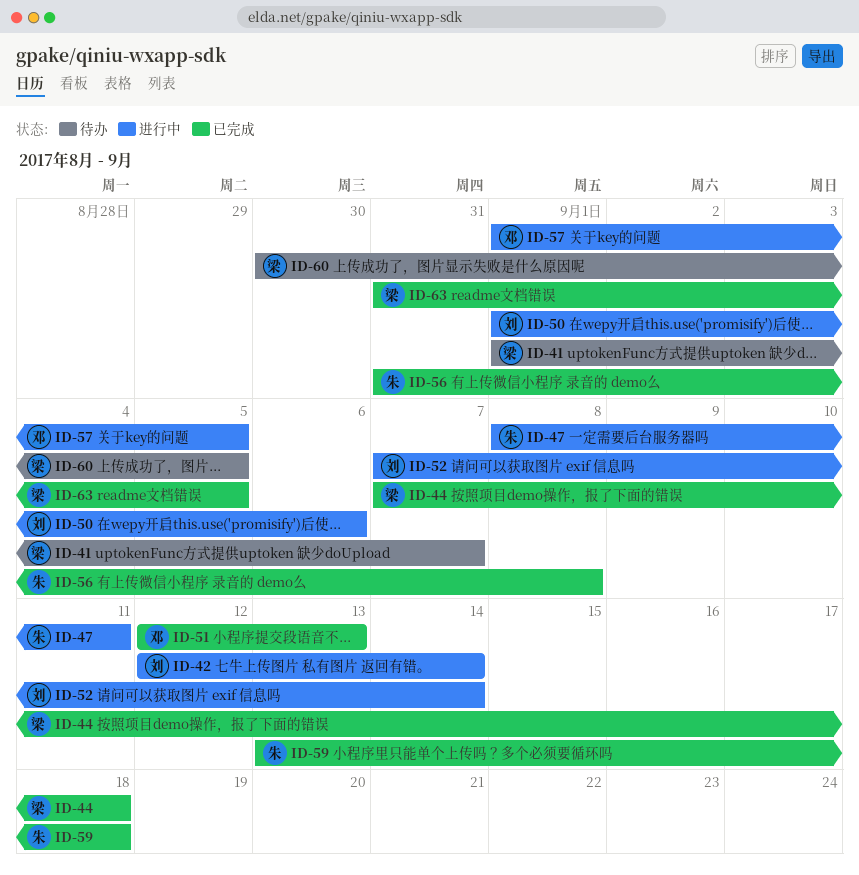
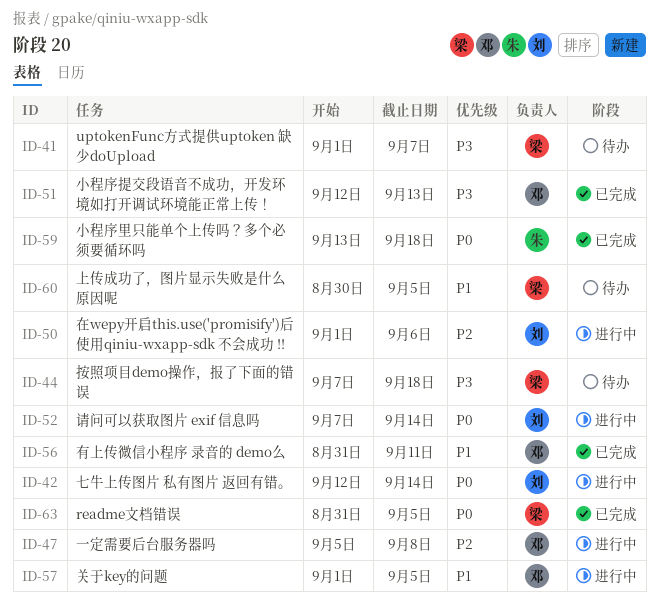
ID-44, status: 已完成 -> 待办
ID-47, owner: 朱 -> 邓
ID-47, start: Sep 8 -> Sep 5
ID-47, due: Sep 11 -> Sep 8
ID-56, owner: 朱 -> 邓
ID-56, due: Sep 8 -> Sep 11

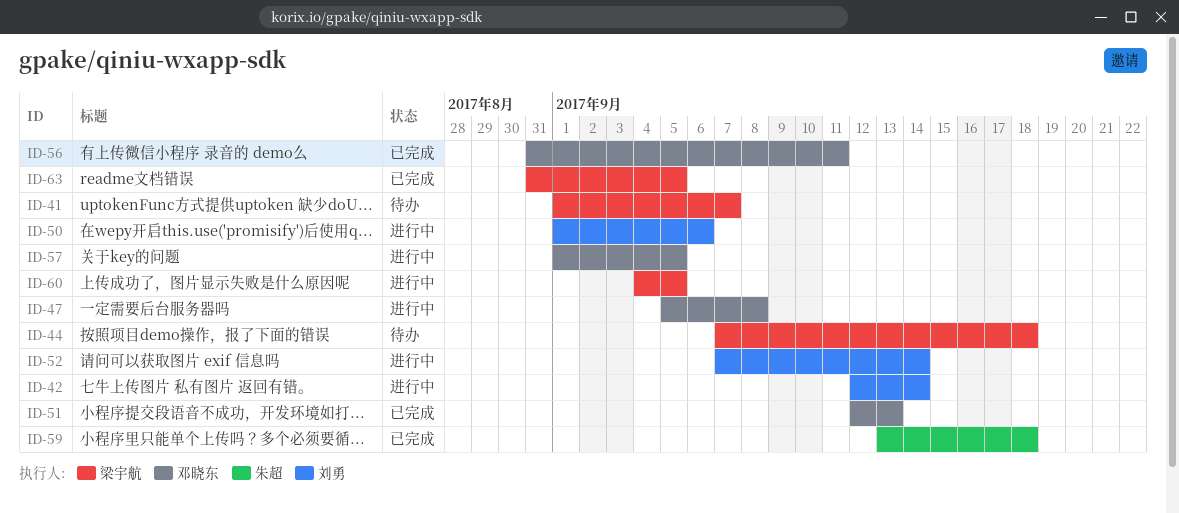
ID-60, status: 待办 -> 进行中
ID-60, start: Aug 30 -> Sep 4

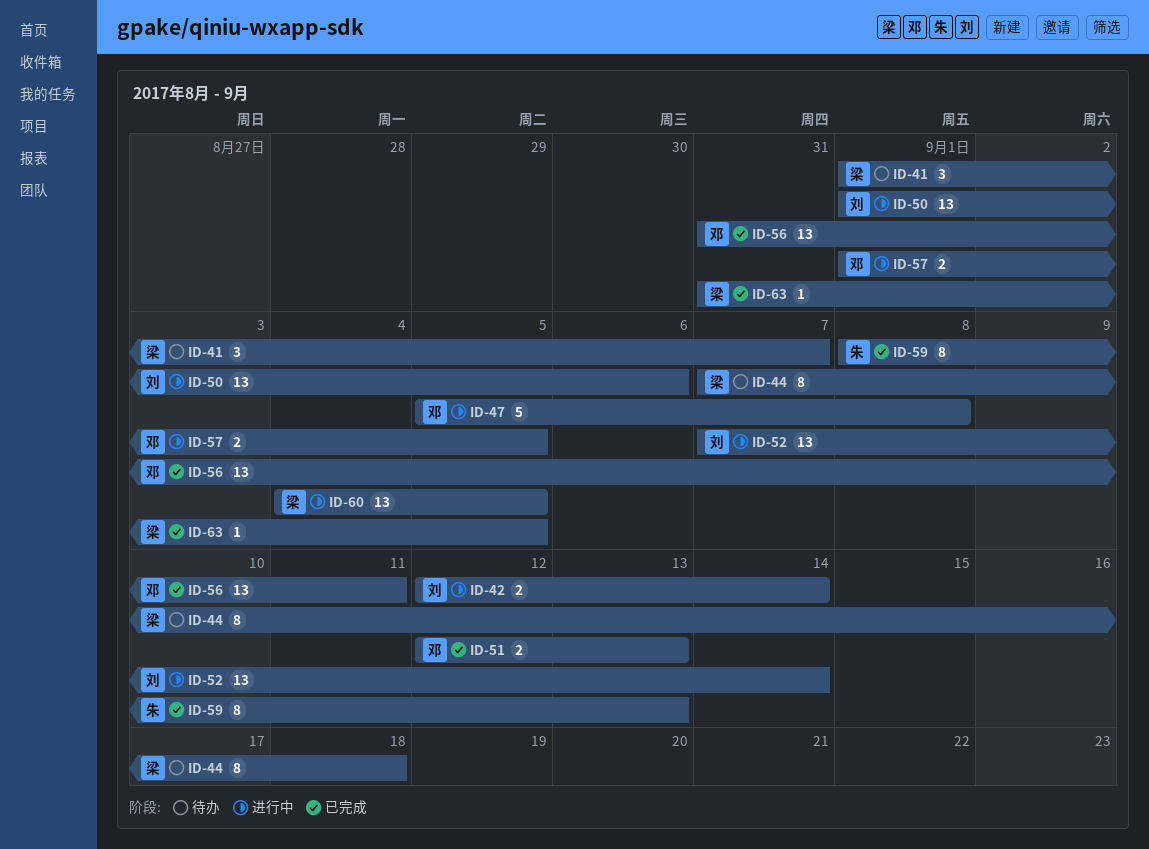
ID-59, start: Sep 13 -> Sep 8
ID-59, due: Sep 18 -> Sep 13

